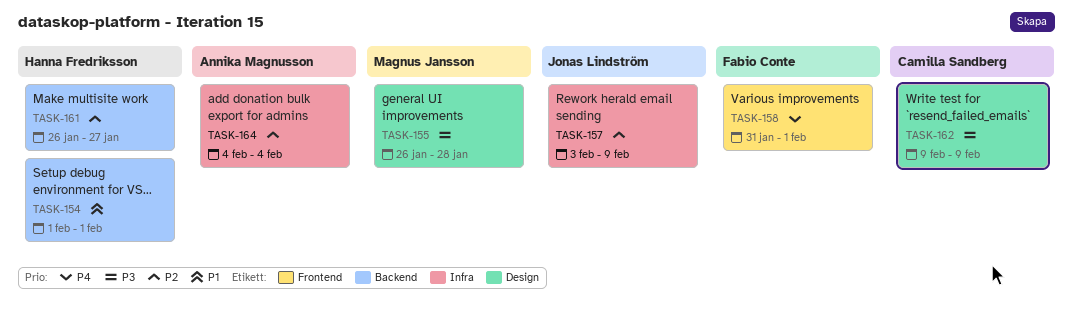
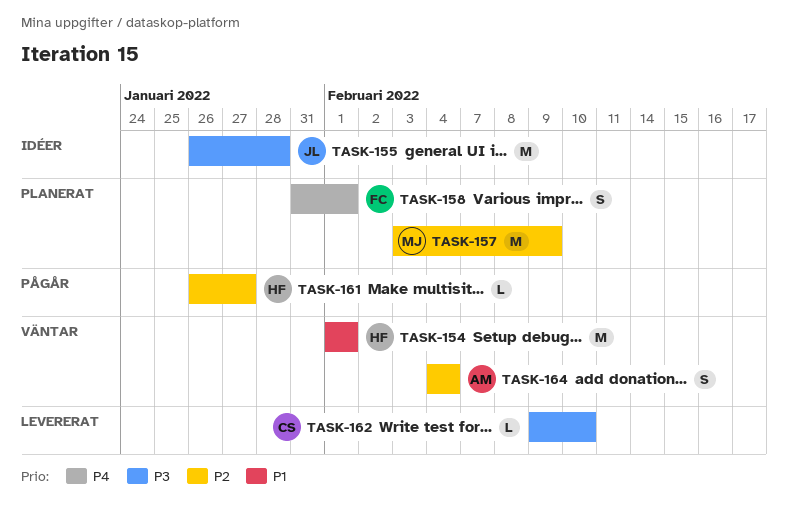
TASK-155, owner: Magnus Jansson -> Jonas Lindström
TASK-157, owner: Jonas Lindström -> Magnus Jansson
TASK-162, due: Feb 9 -> Feb 10

